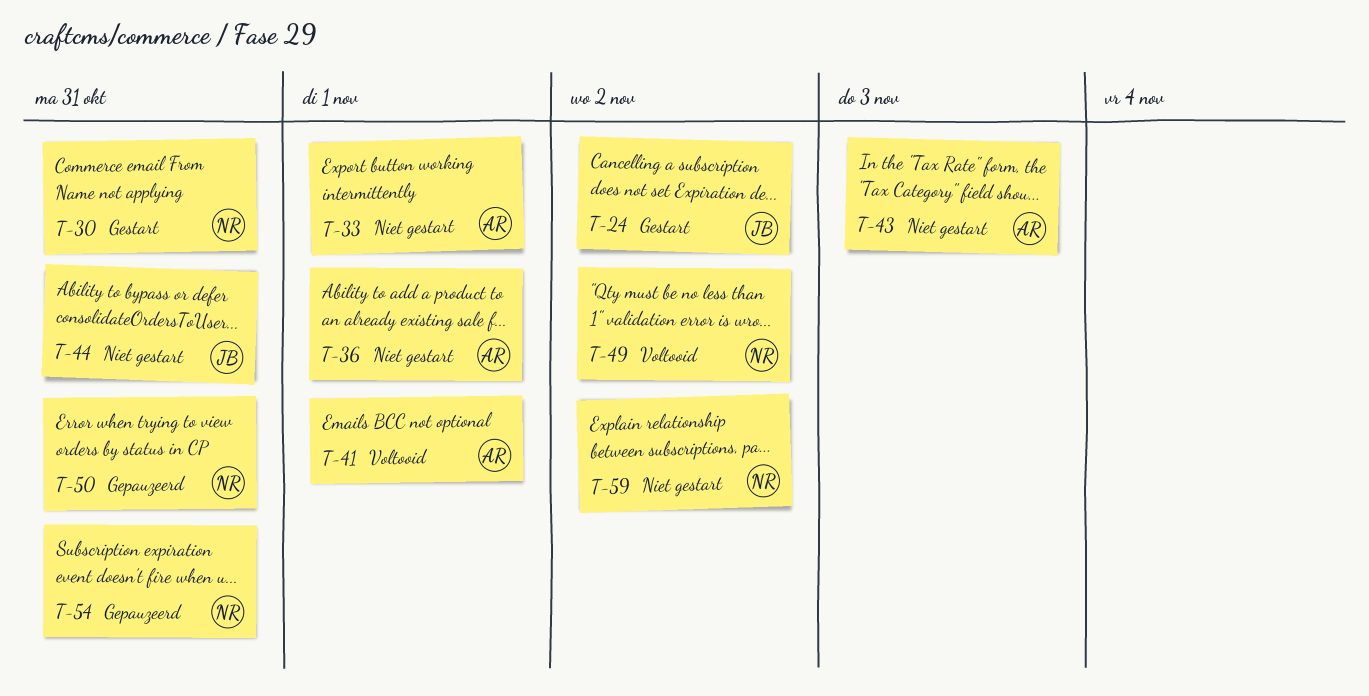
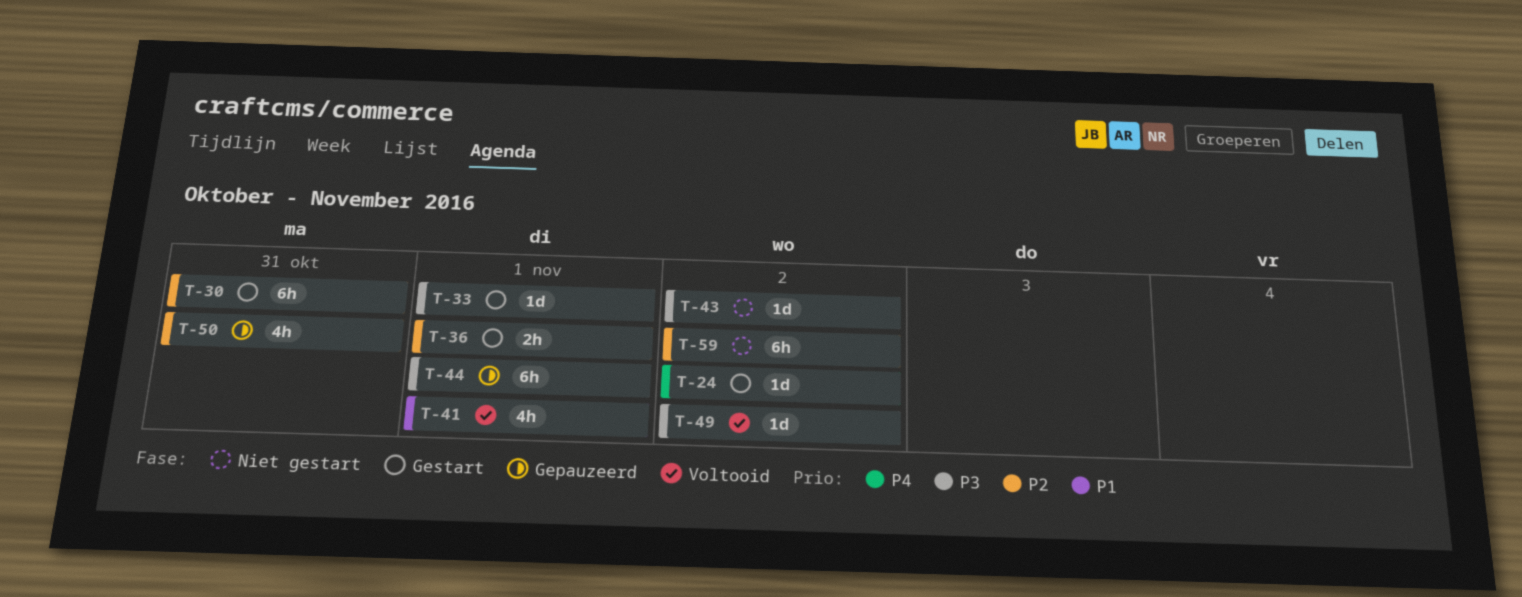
T-33, status: Niet gestart -> Gestart
T-36, status: Niet gestart -> Gestart
T-43, due: Nov 3 -> Nov 2
T-44, status: Niet gestart -> Gepauzeerd
T-44, due: Oct 31 -> Nov 1
T-54: present -> none

